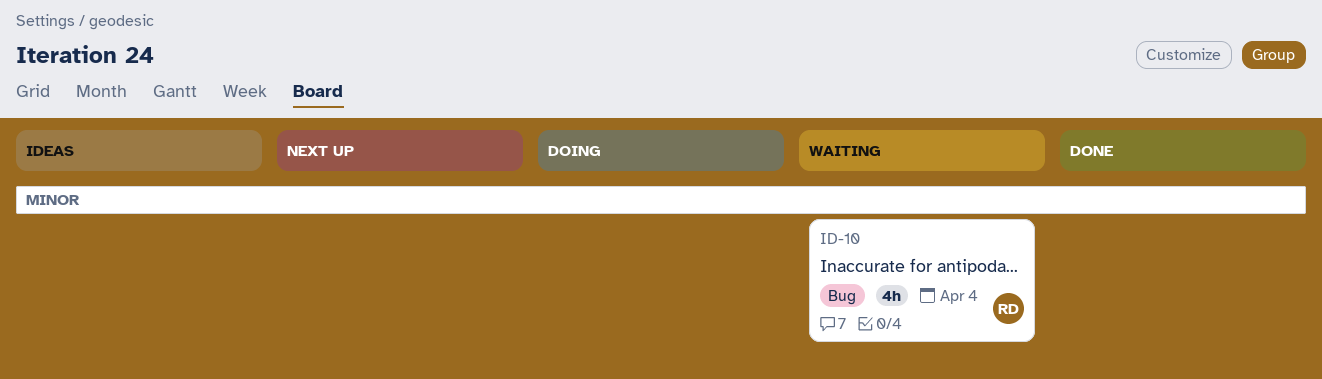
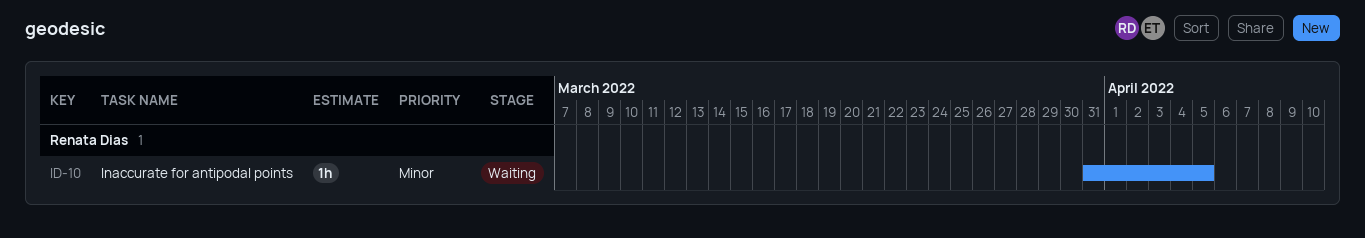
ID-10, estimate: 4h -> 1h
ID-10, due: Apr 4 -> Apr 5

